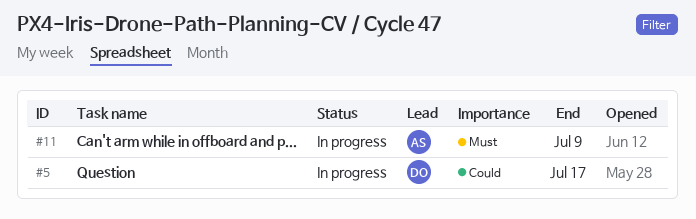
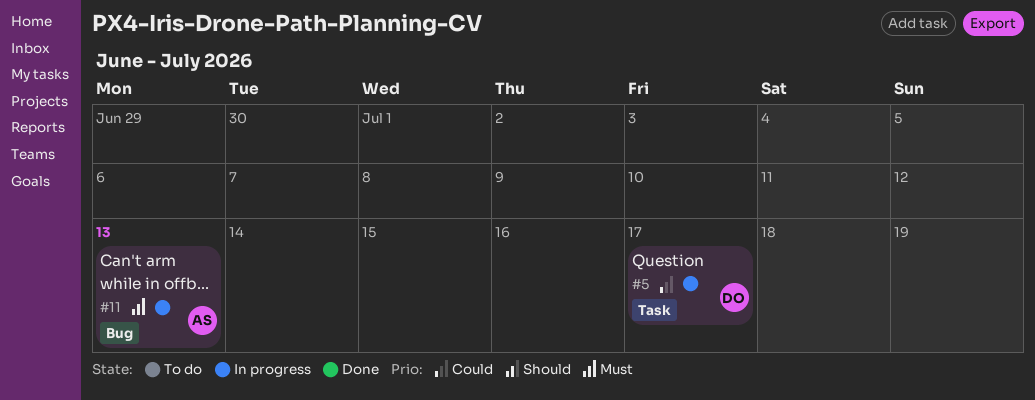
#11, due: Jul 9 -> Jul 13

